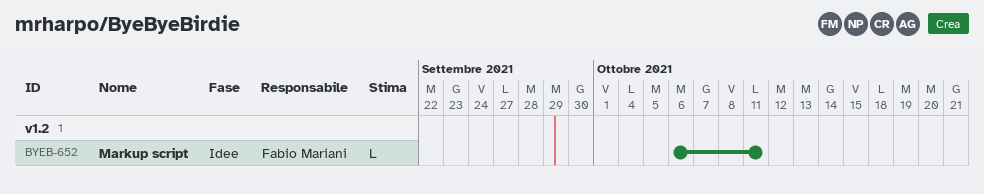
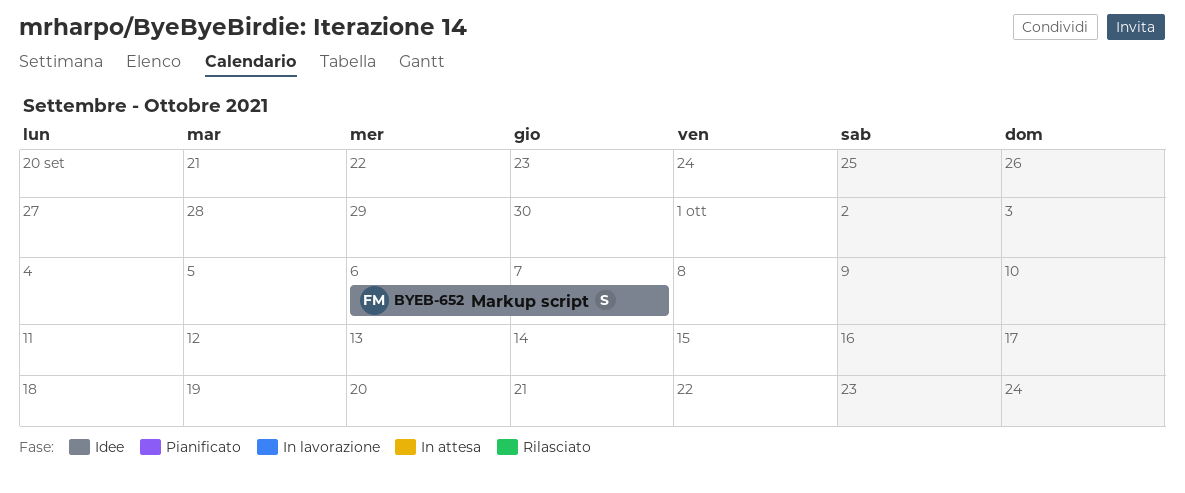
BYEB-652, estimate: L -> S
BYEB-652, due: Oct 11 -> Oct 7

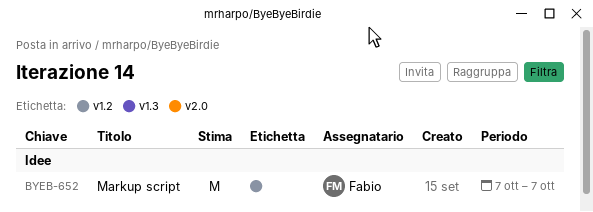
BYEB-652, estimate: S -> M
BYEB-652, start: Oct 6 -> Oct 7

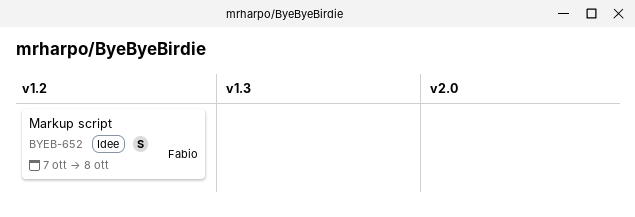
BYEB-652, estimate: M -> S
BYEB-652, due: Oct 7 -> Oct 8

